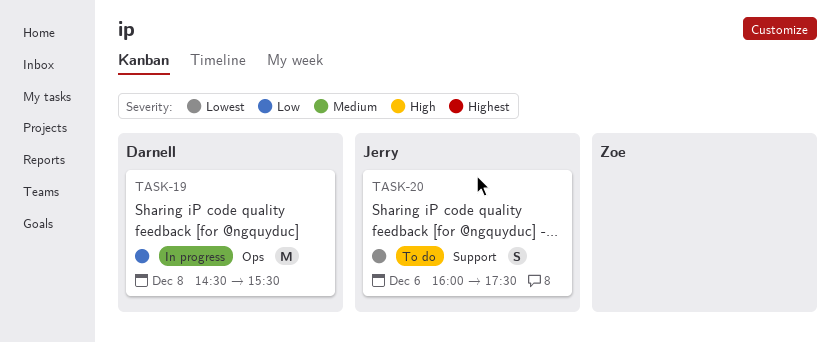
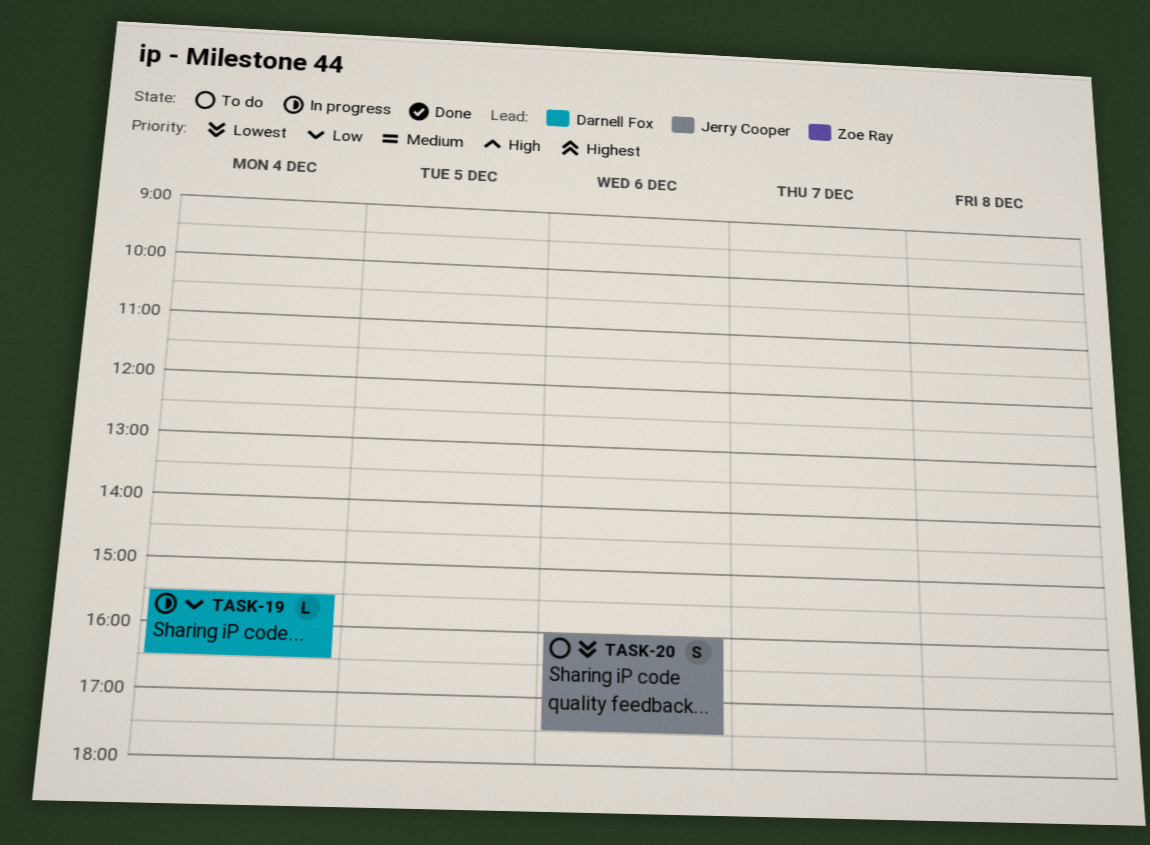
TASK-19, estimate: M -> L
TASK-19, day: Dec 8 -> Dec 4
TASK-19, begins: 14:30 -> 15:30
TASK-19, ends: 15:30 -> 16:30

